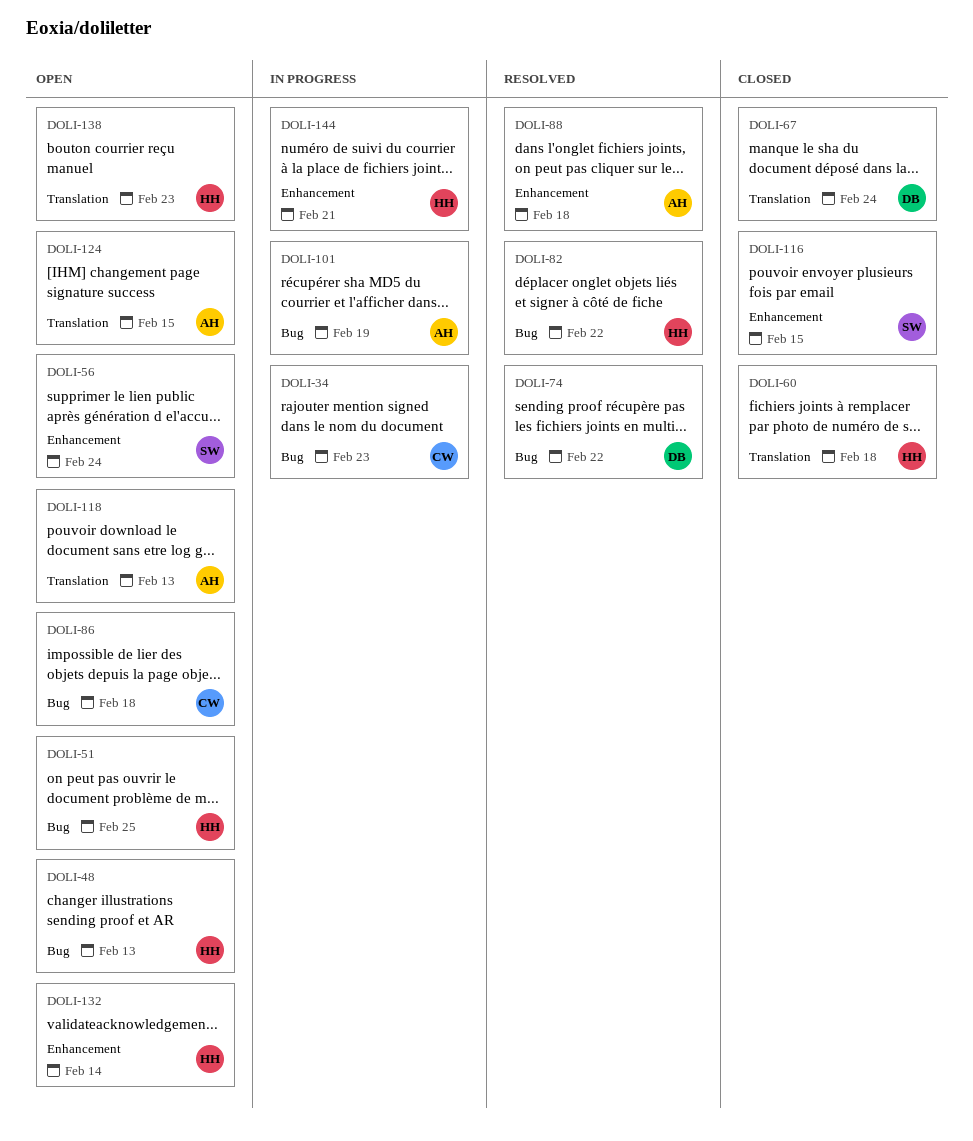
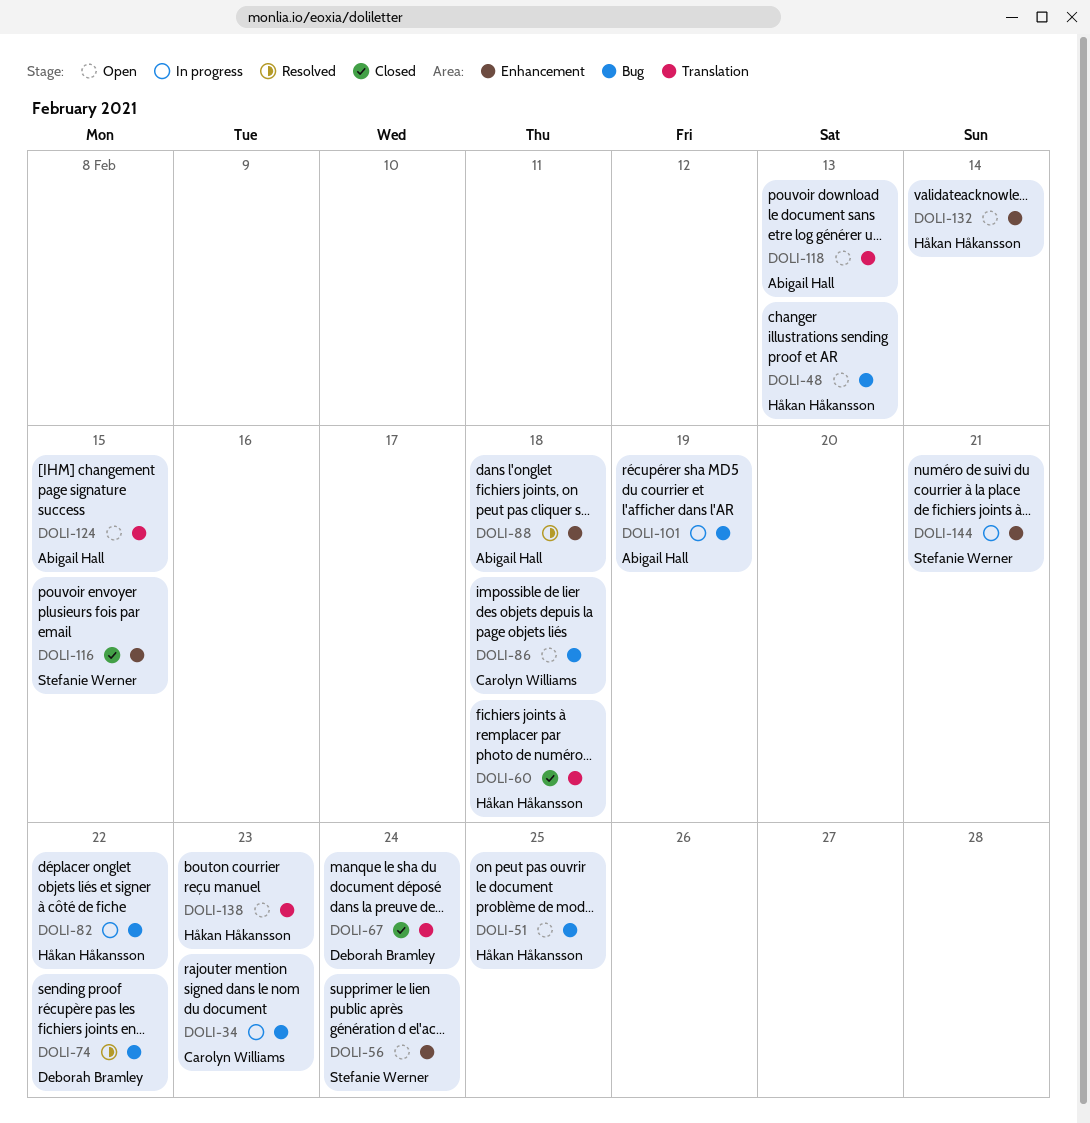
DOLI-82, status: Resolved -> In progress
DOLI-144, owner: Håkan Håkansson -> Stefanie Werner

